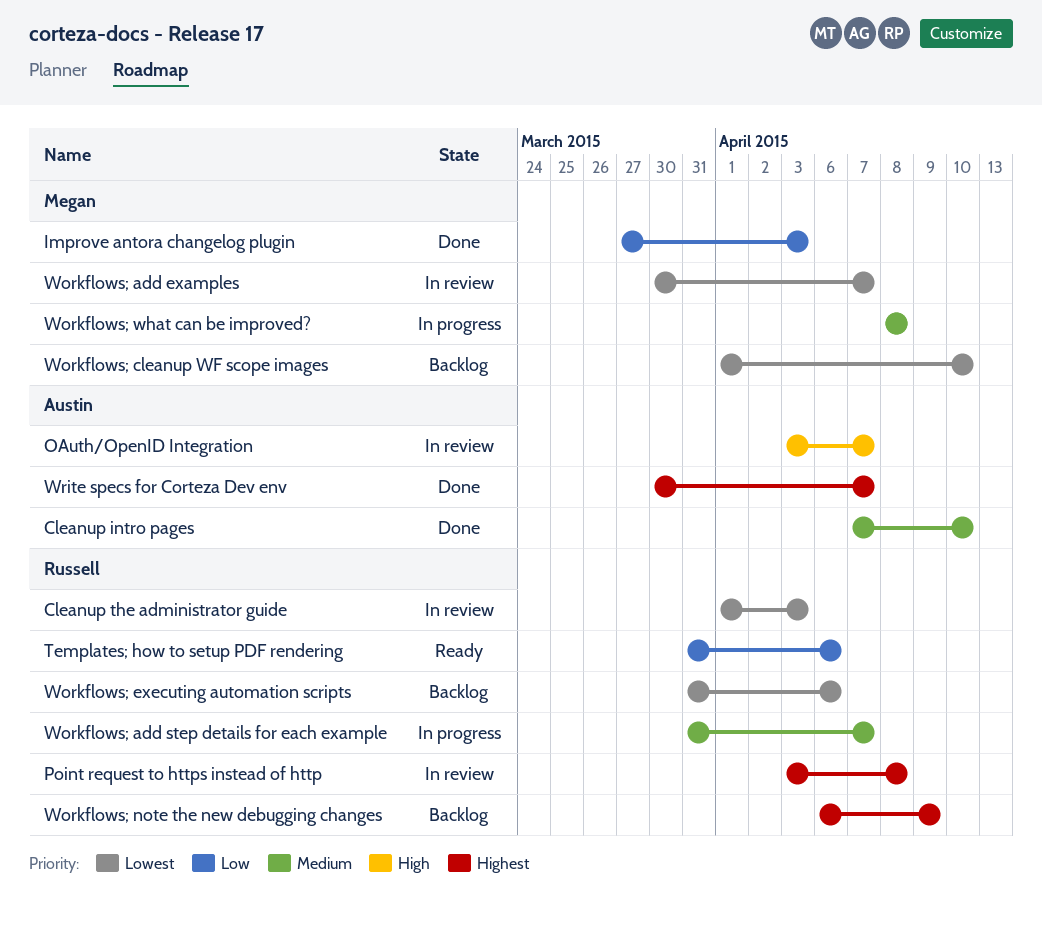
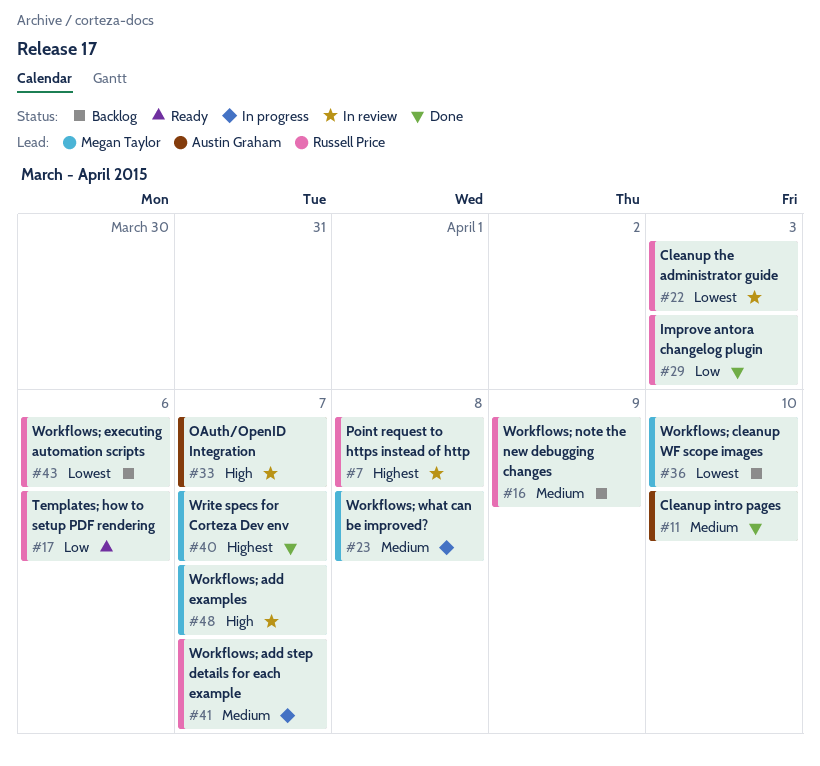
Improve antora changelog plugin, owner: Megan Taylor -> Russell Price
Workflows; add examples, priority: Lowest -> High
Workflows; note the new debugging changes, priority: Highest -> Medium
Write specs for Corteza Dev env, owner: Austin Graham -> Megan Taylor

